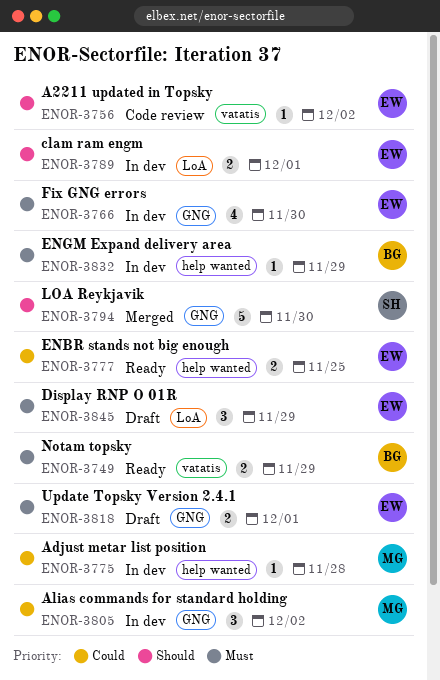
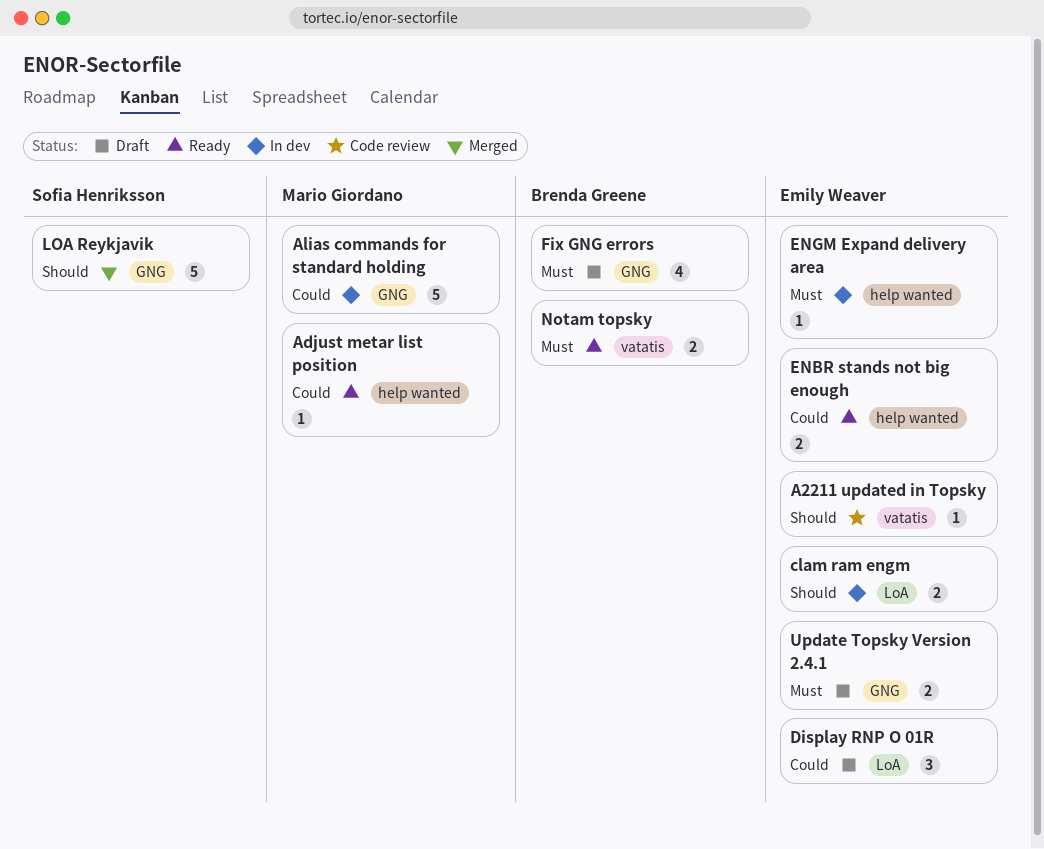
Adjust metar list position, status: In dev -> Ready
Alias commands for standard holding, estimate: 3 -> 5
Display RNP O 01R, priority: Must -> Could
ENGM Expand delivery area, owner: Brenda Greene -> Emily Weaver
Fix GNG errors, status: In dev -> Draft
Fix GNG errors, owner: Emily Weaver -> Brenda Greene

